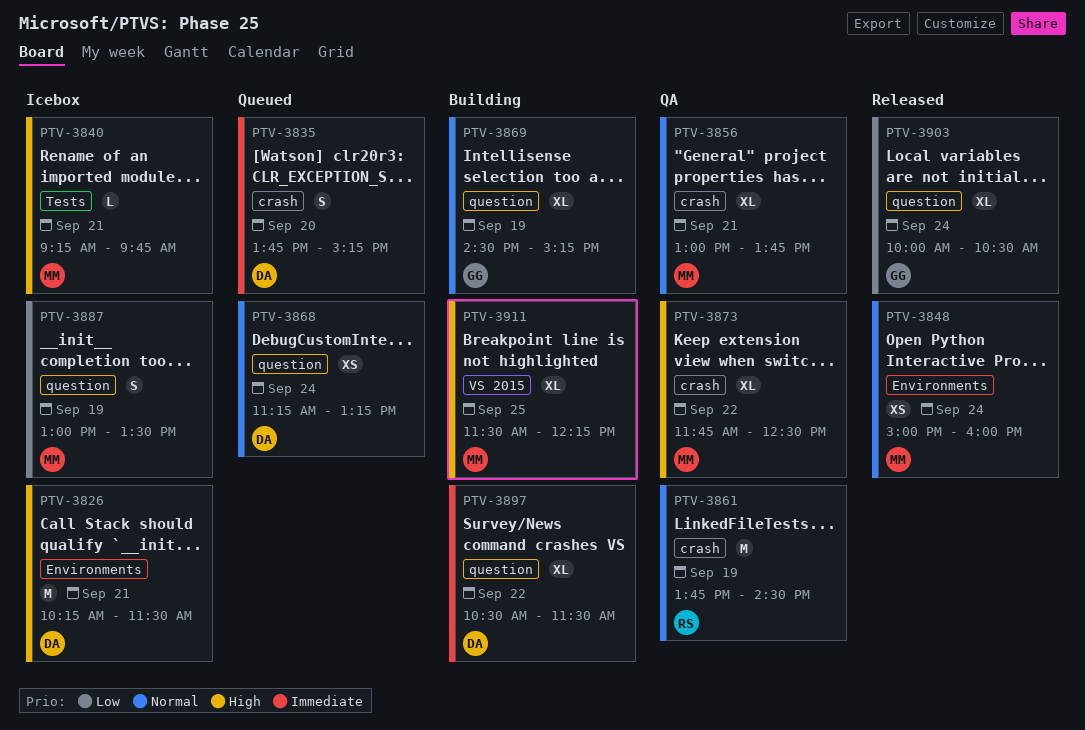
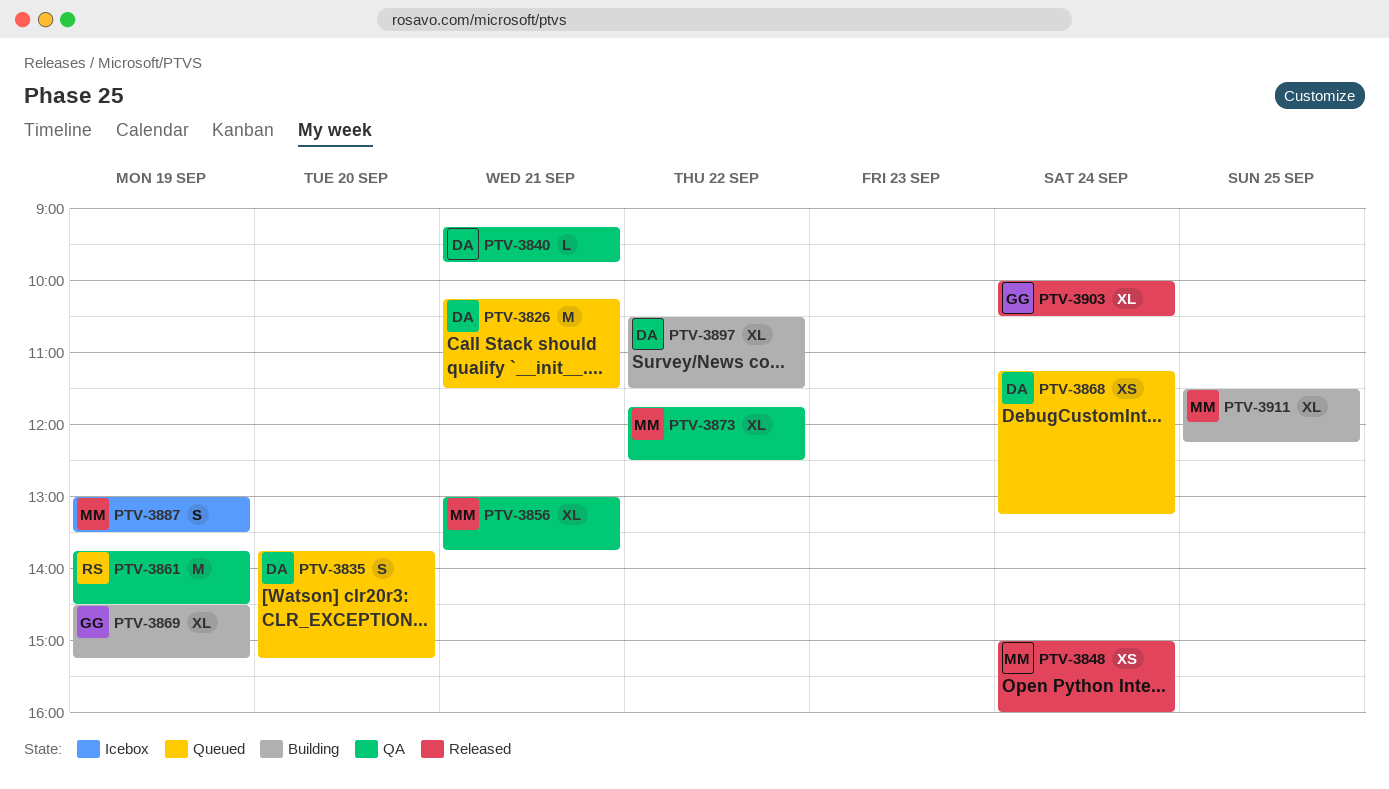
PTV-3826, status: Icebox -> Queued
PTV-3840, status: Icebox -> QA
PTV-3840, owner: MM -> DA

